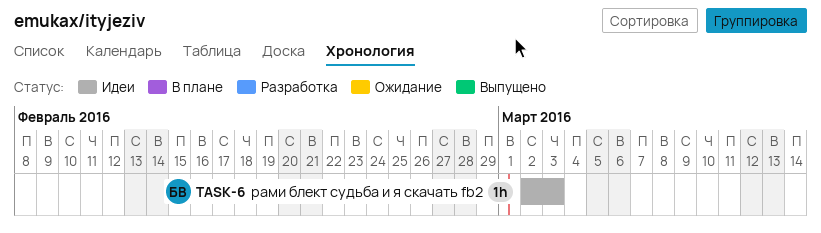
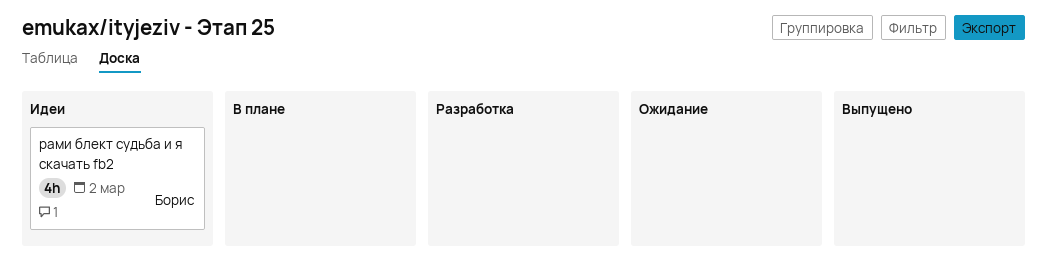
рами блект судьба и я скачать fb2, estimate: 1h -> 4h
рами блект судьба и я скачать fb2, due: Mar 3 -> Mar 2

